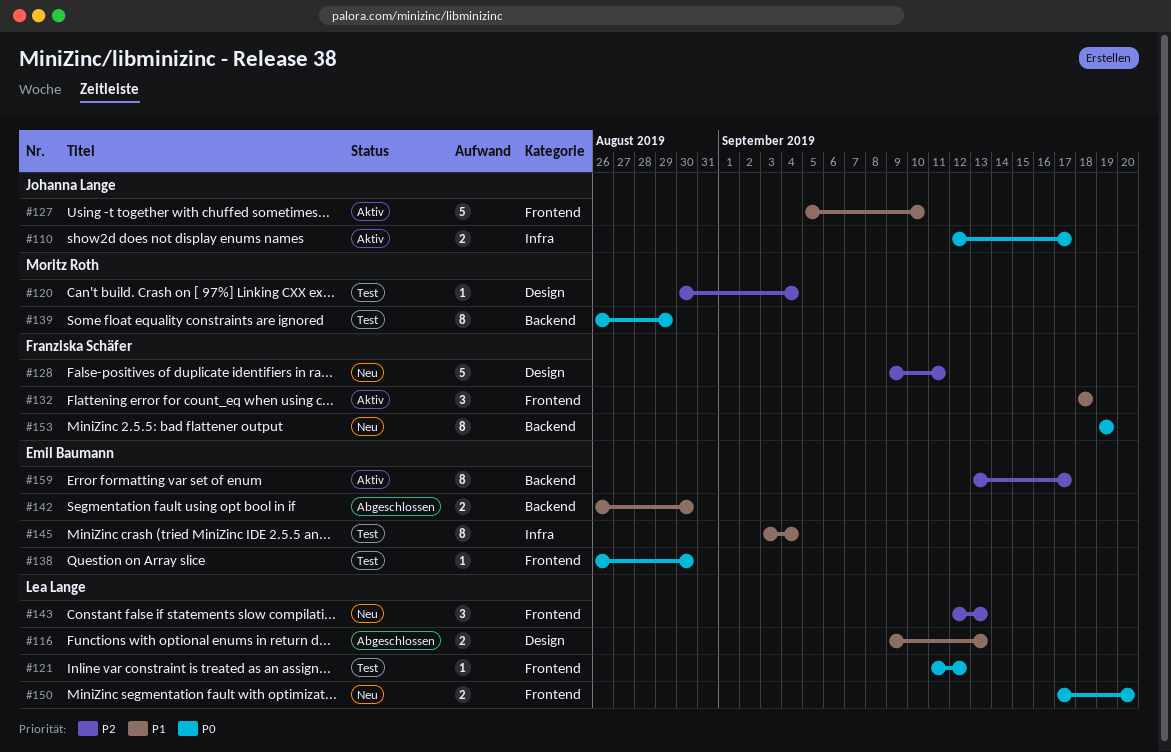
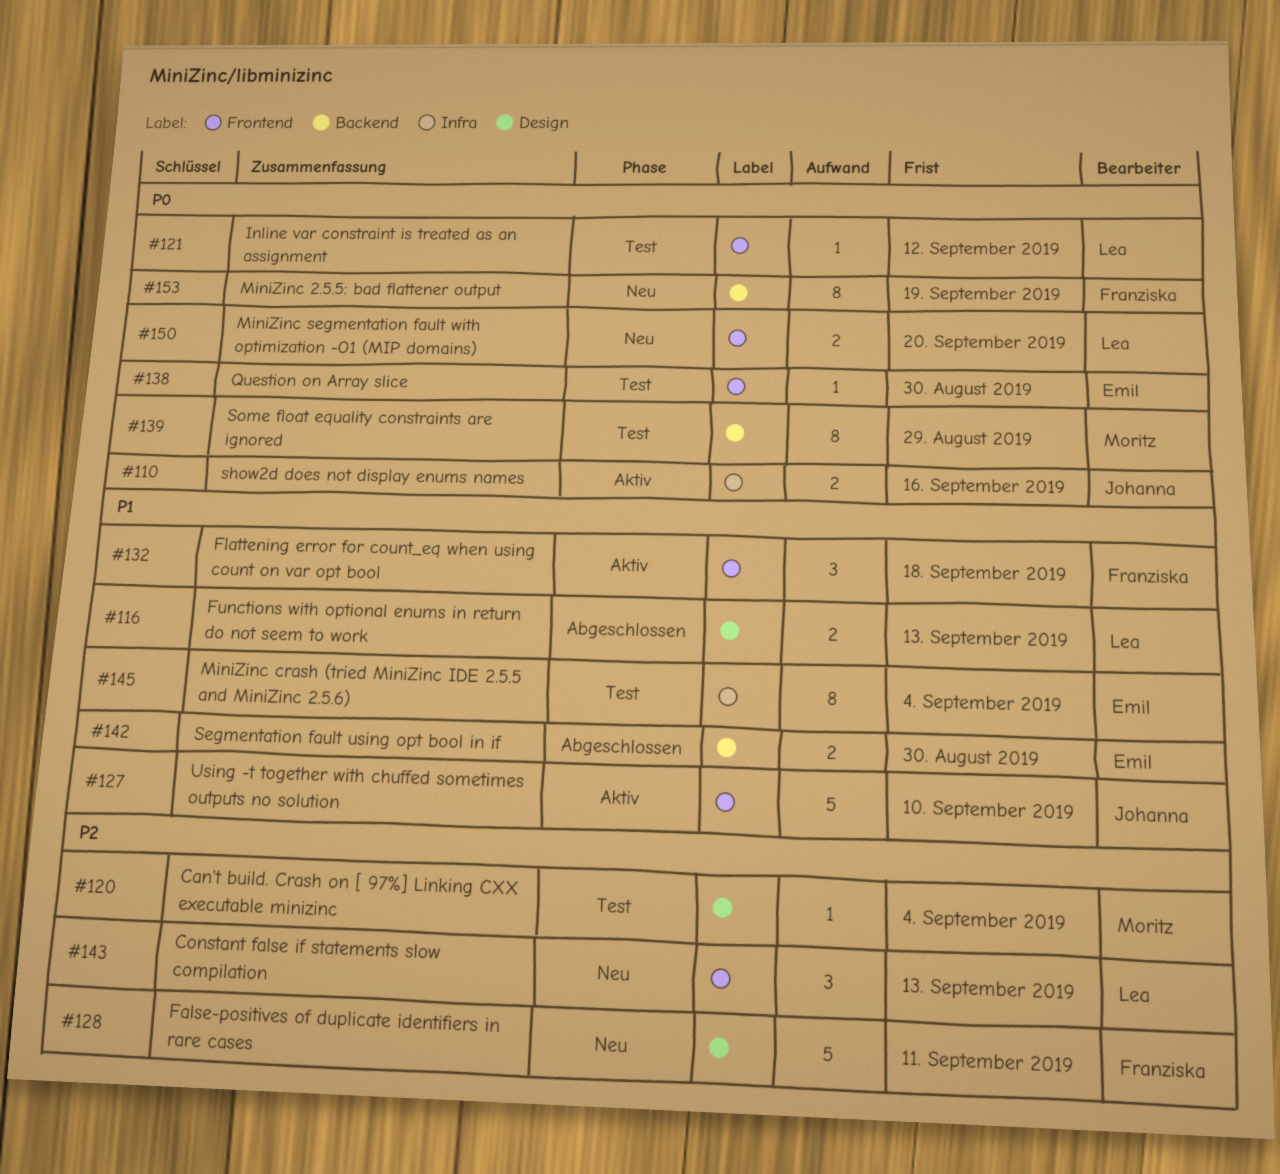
#110, due: Sep 17 -> Sep 16
#159: present -> none

